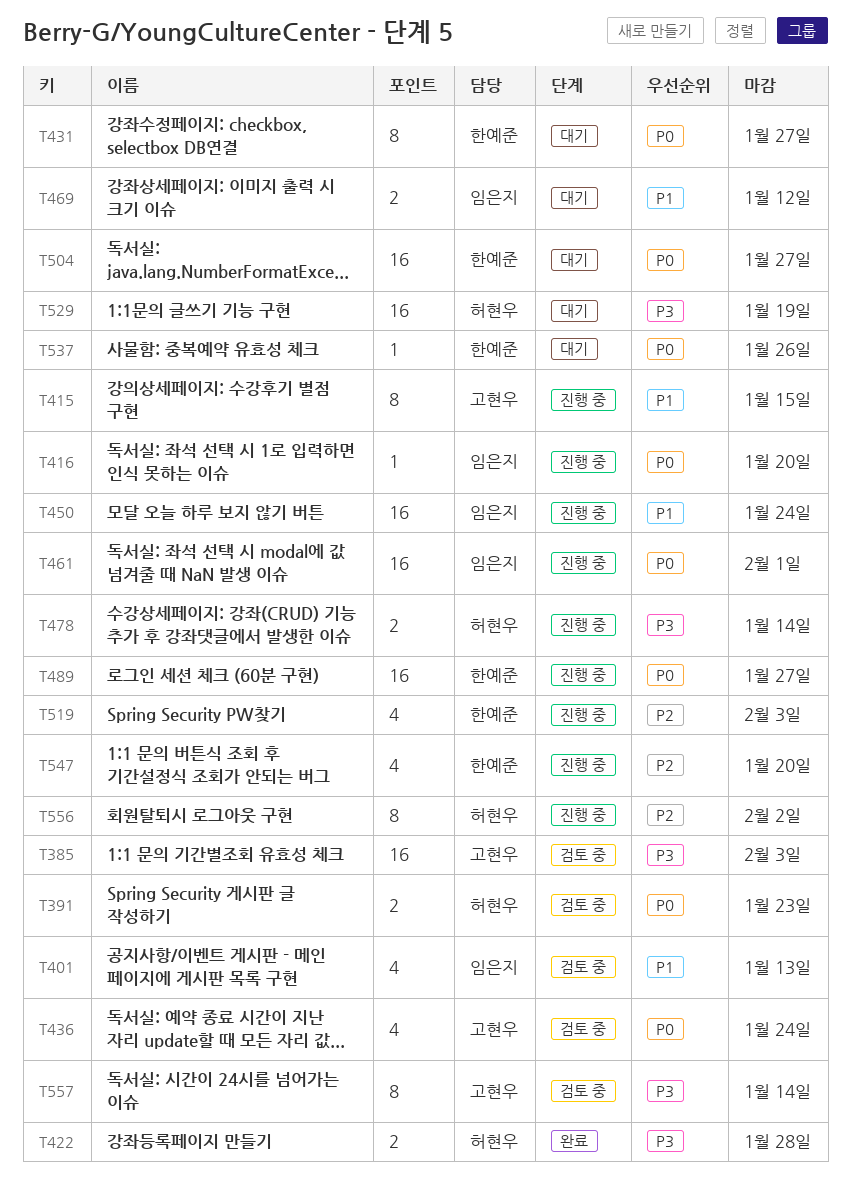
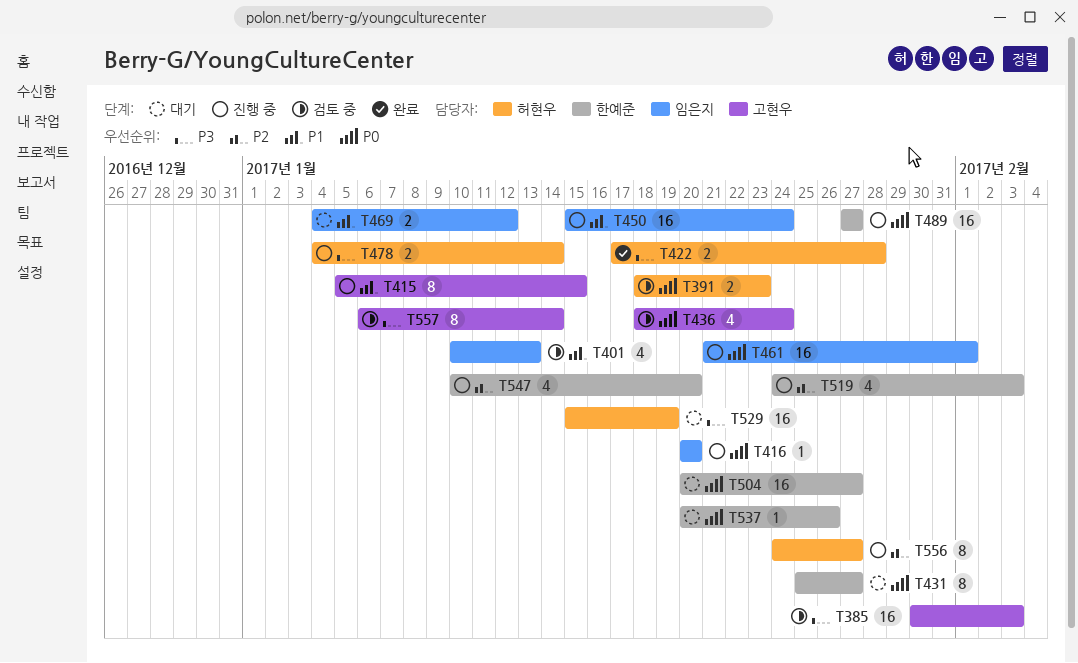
T556, due: Feb 2 -> Jan 27

